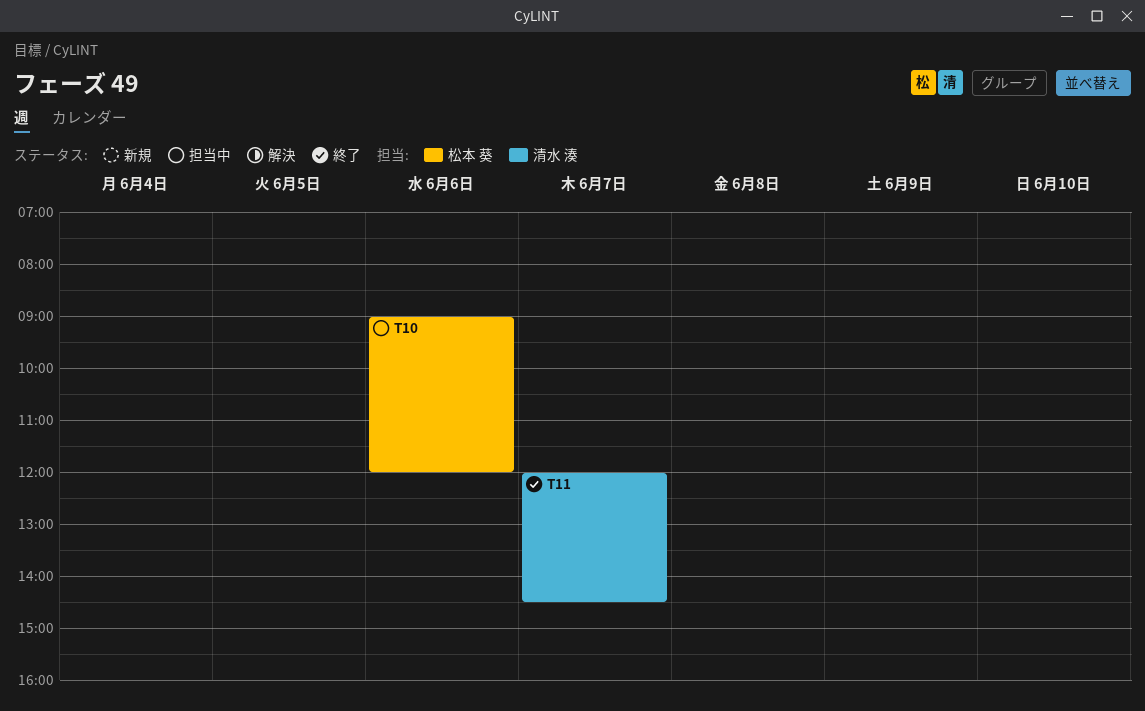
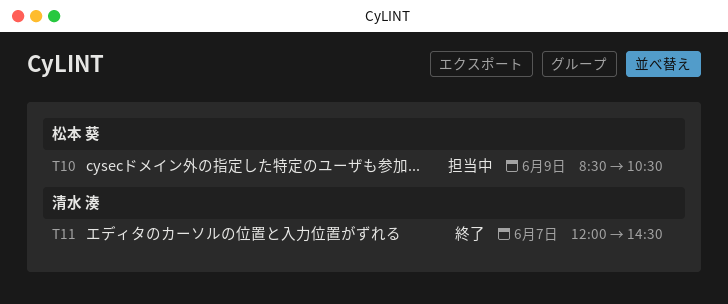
T10, day: Jun 6 -> Jun 9
T10, begins: 09:00 -> 08:30
T10, ends: 12:00 -> 10:30

